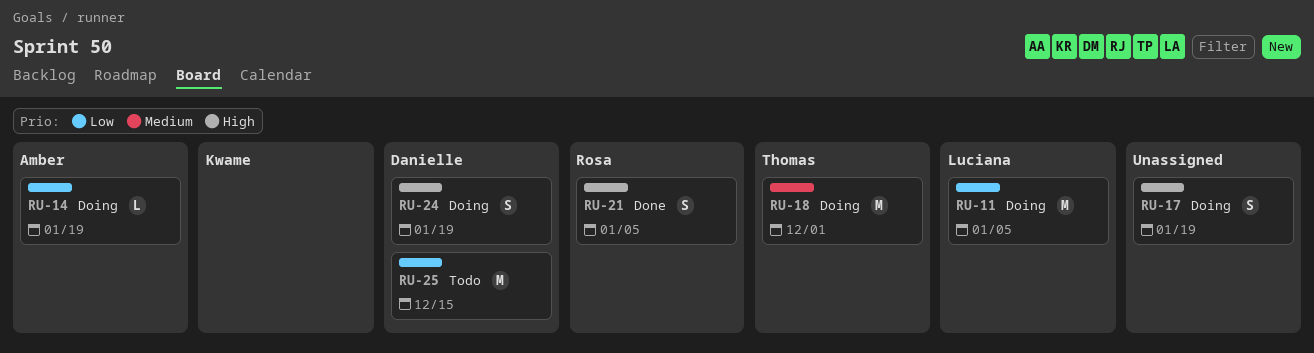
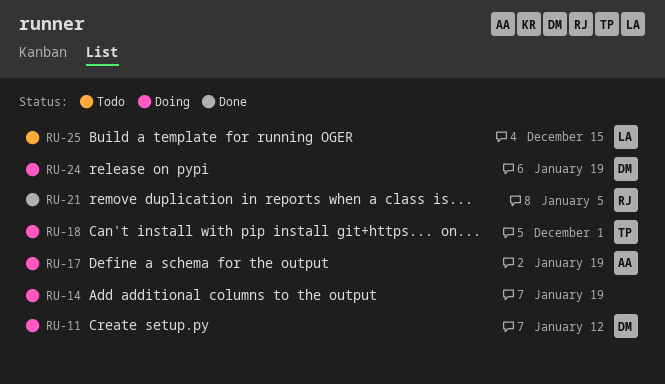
RU-11, owner: Luciana -> Danielle
RU-11, due: Jan 5 -> Jan 12
RU-14, owner: Amber -> none
RU-17, owner: none -> Amber
RU-25, owner: Danielle -> Luciana

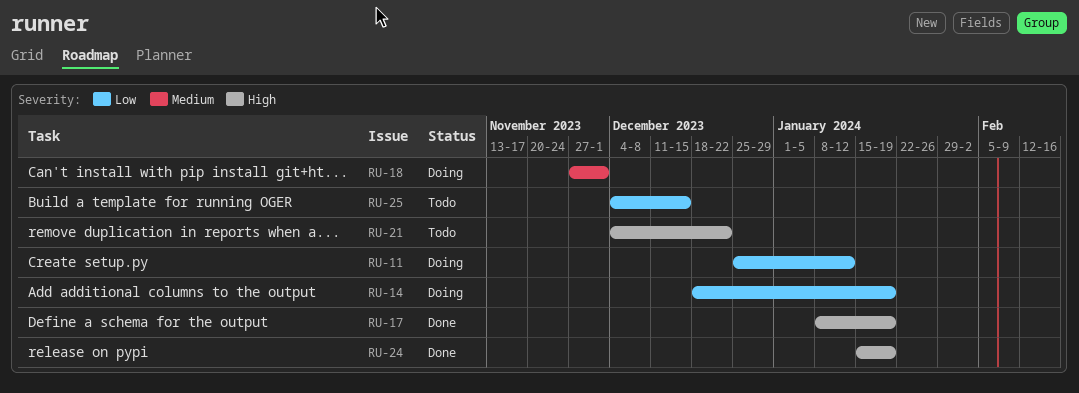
RU-17, status: Doing -> Done
RU-21, status: Done -> Todo
RU-21, due: Jan 5 -> Dec 22
RU-24, status: Doing -> Done

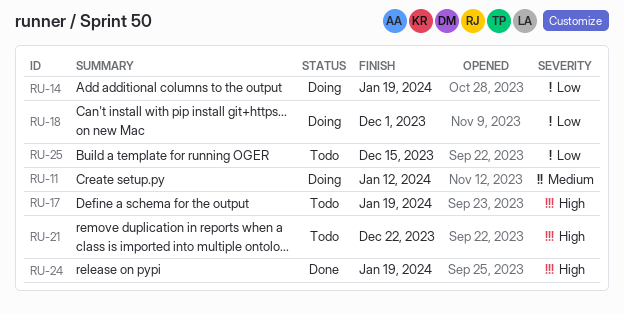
RU-11, priority: Low -> Medium
RU-17, status: Done -> Todo
RU-18, priority: Medium -> Low

